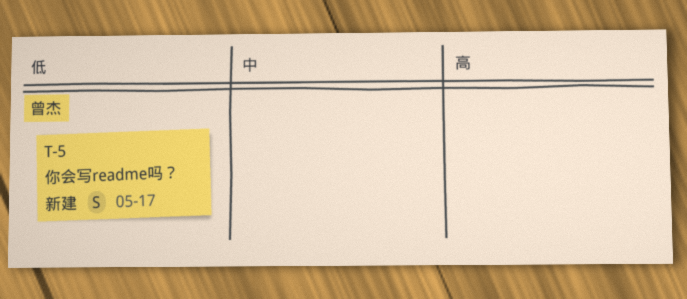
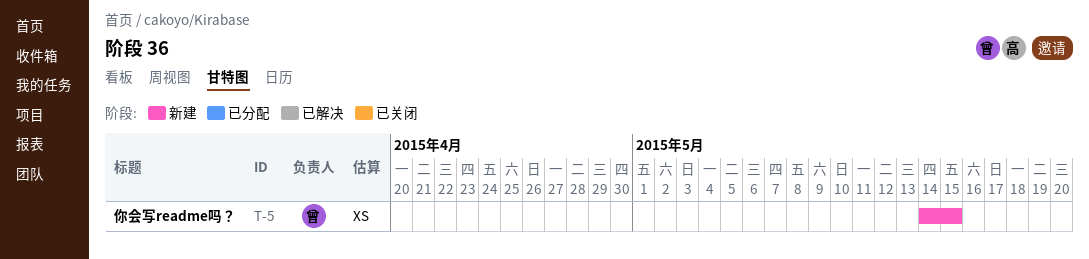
T-5, estimate: S -> XS
T-5, due: May 17 -> May 15

